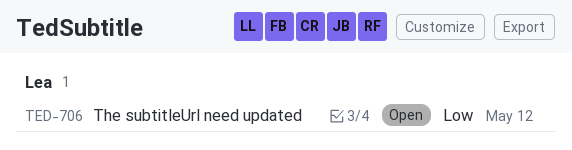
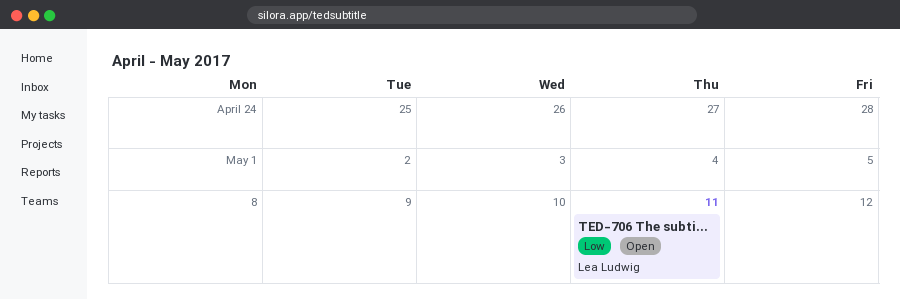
TED-706, due: May 12 -> May 11

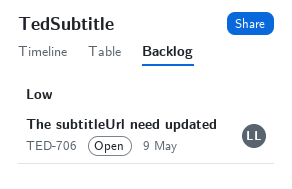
TED-706, due: May 11 -> May 9

